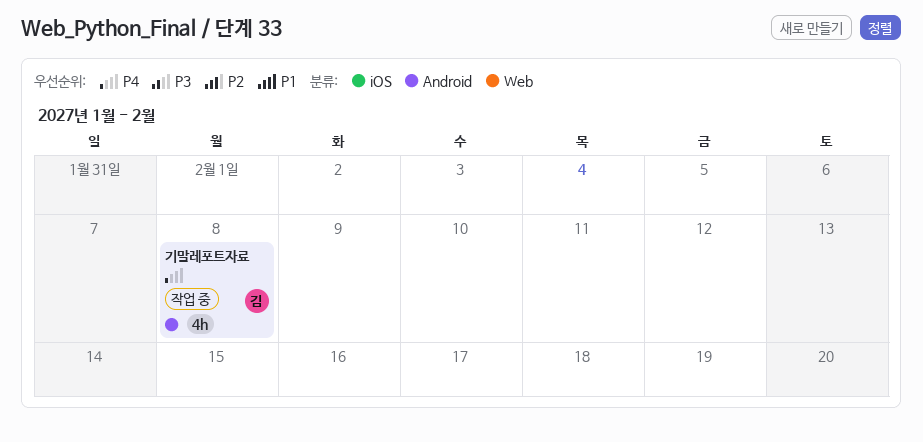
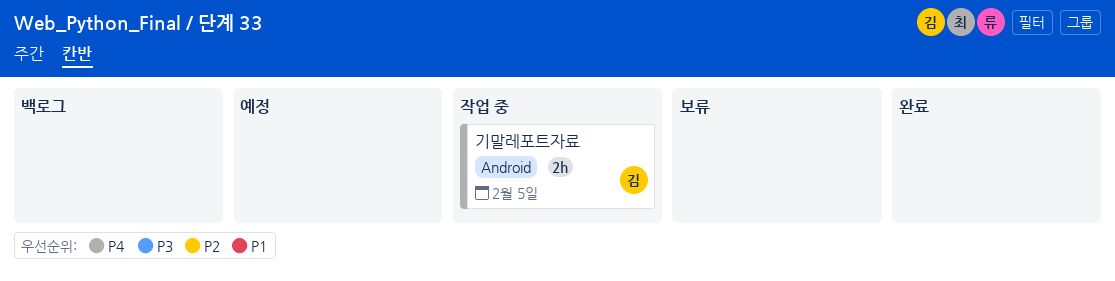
기말레포트자료, estimate: 4h -> 2h
기말레포트자료, due: Feb 8 -> Feb 5

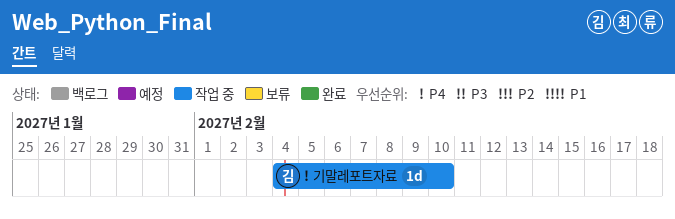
기말레포트자료, estimate: 2h -> 1d
기말레포트자료, due: Feb 5 -> Feb 10

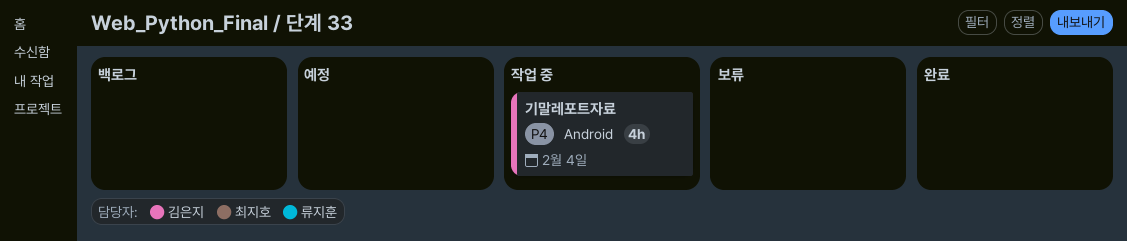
기말레포트자료, estimate: 1d -> 4h
기말레포트자료, due: Feb 10 -> Feb 4

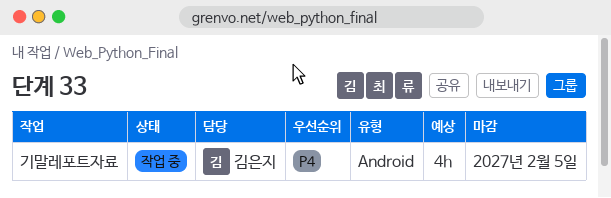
기말레포트자료, due: Feb 4 -> Feb 5

